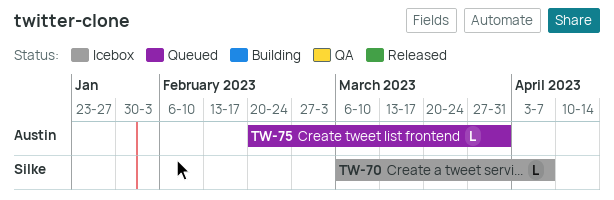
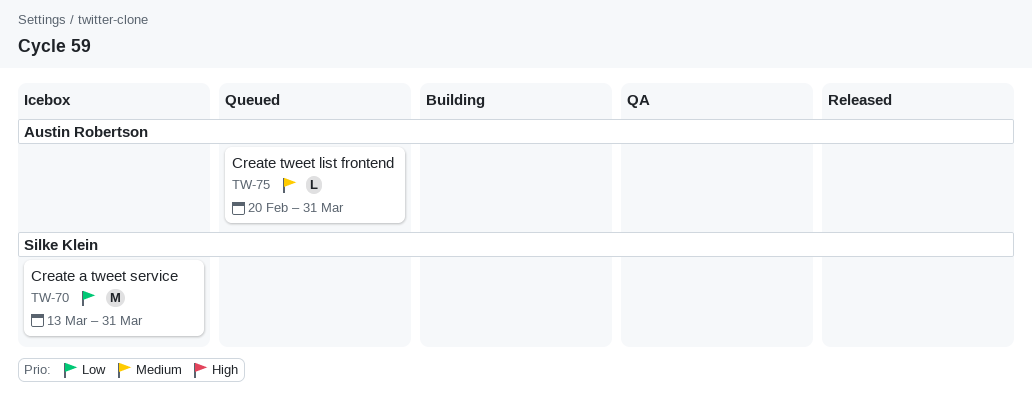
TW-70, estimate: L -> M
TW-70, start: Mar 6 -> Mar 13
TW-70, due: Apr 7 -> Mar 31

